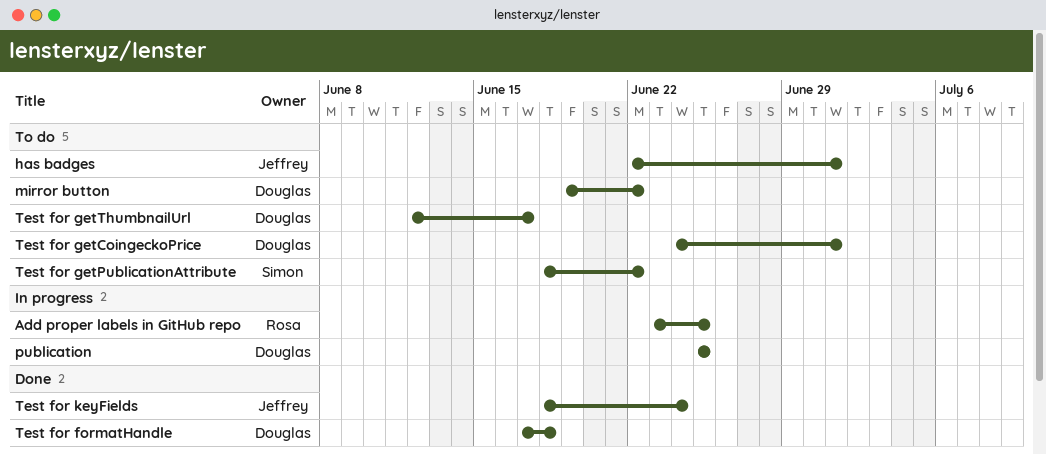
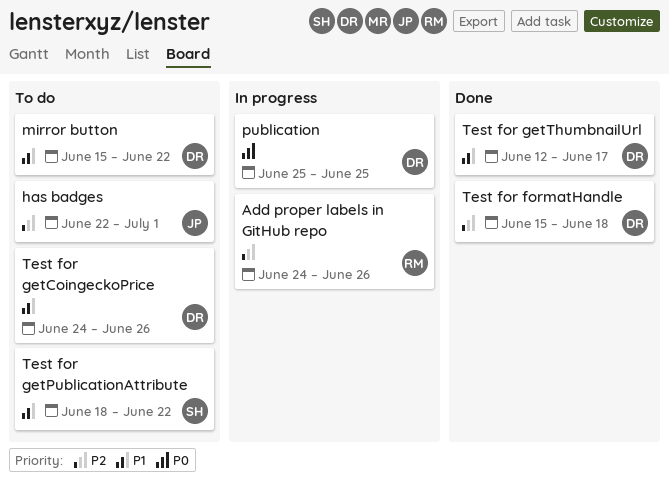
Add proper labels in GitHub repo, start: Jun 23 -> Jun 24
Add proper labels in GitHub repo, due: Jun 25 -> Jun 26
mirror button, start: Jun 19 -> Jun 15
Test for formatHandle, start: Jun 17 -> Jun 15
Test for getCoingeckoPrice, due: Jul 1 -> Jun 26
Test for getThumbnailUrl, status: To do -> Done
Test for keyFields: present -> none

